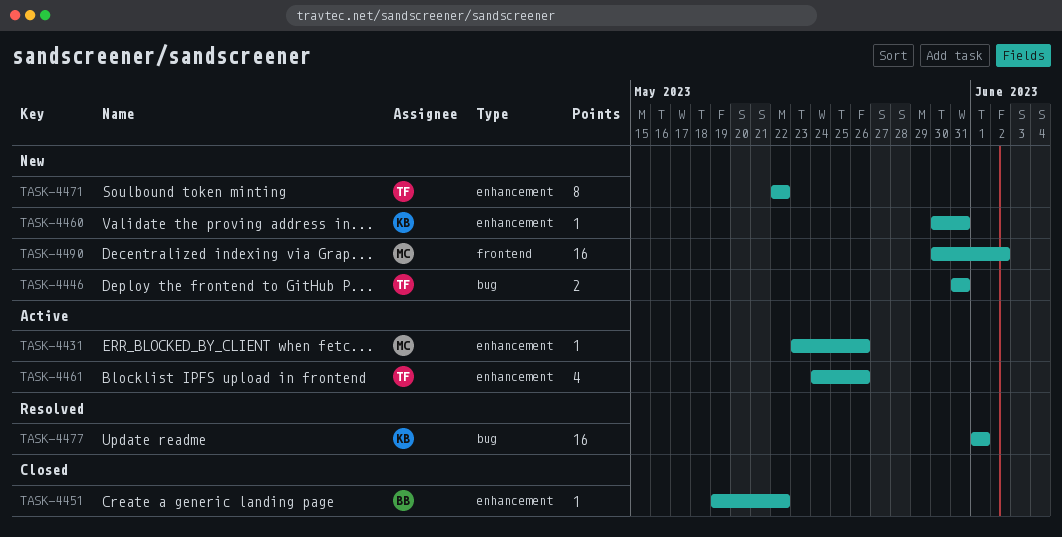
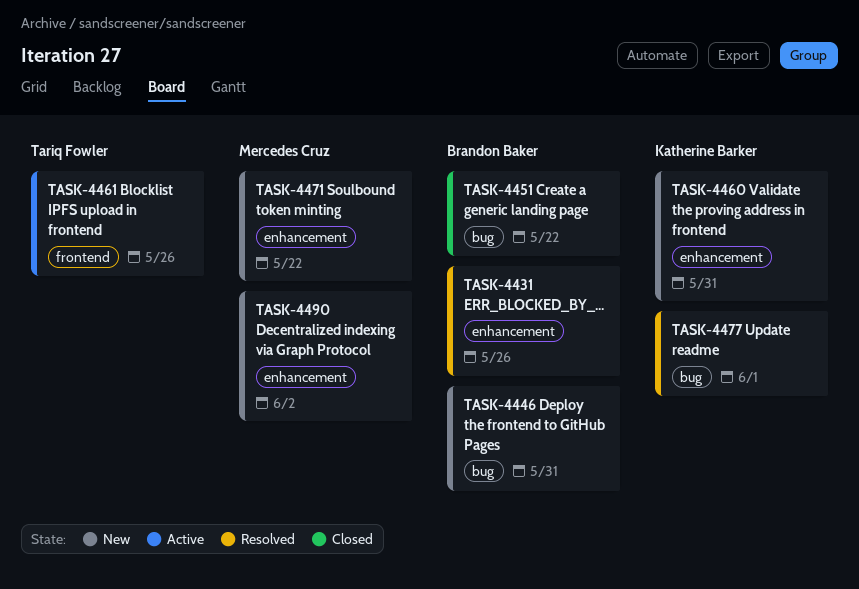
TASK-4431, status: Active -> Resolved
TASK-4431, owner: Mercedes Cruz -> Brandon Baker
TASK-4446, owner: Tariq Fowler -> Brandon Baker
TASK-4451, label: enhancement -> bug
TASK-4461, label: enhancement -> frontend
TASK-4471, owner: Tariq Fowler -> Mercedes Cruz
TASK-4490, label: frontend -> enhancement

